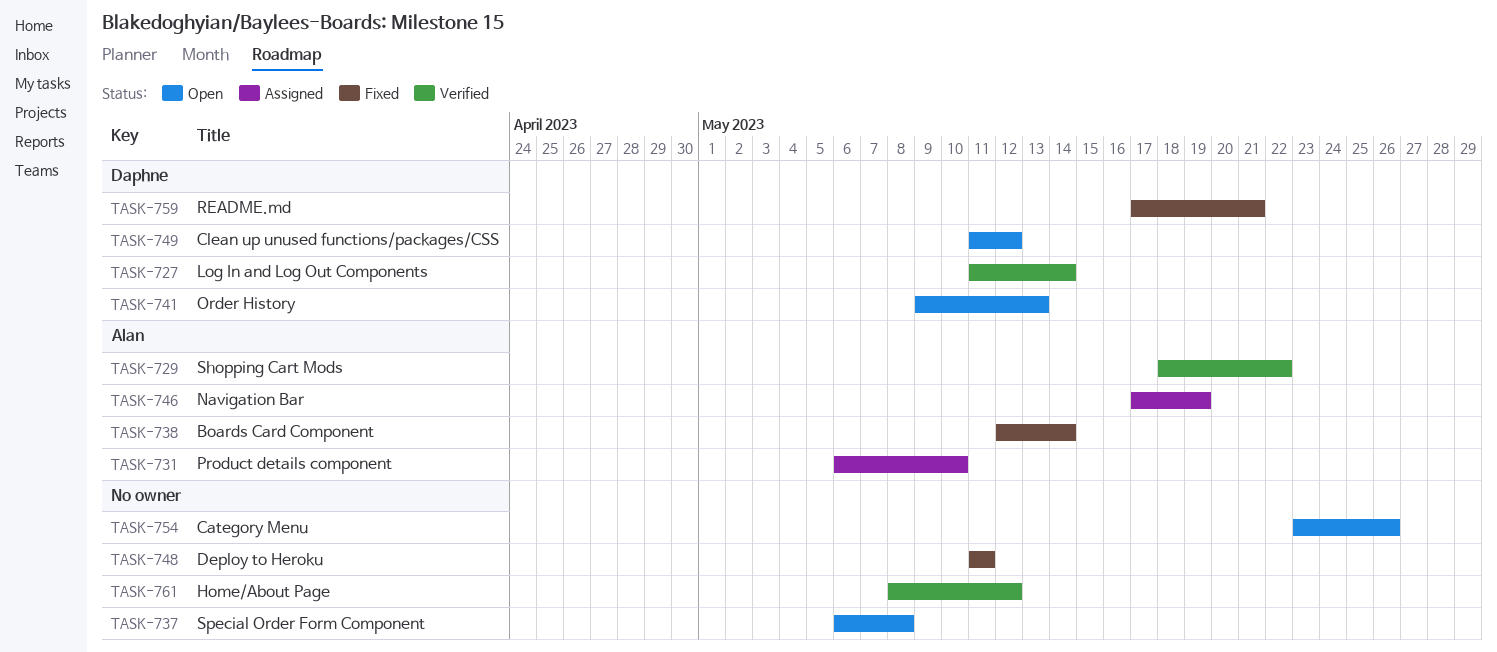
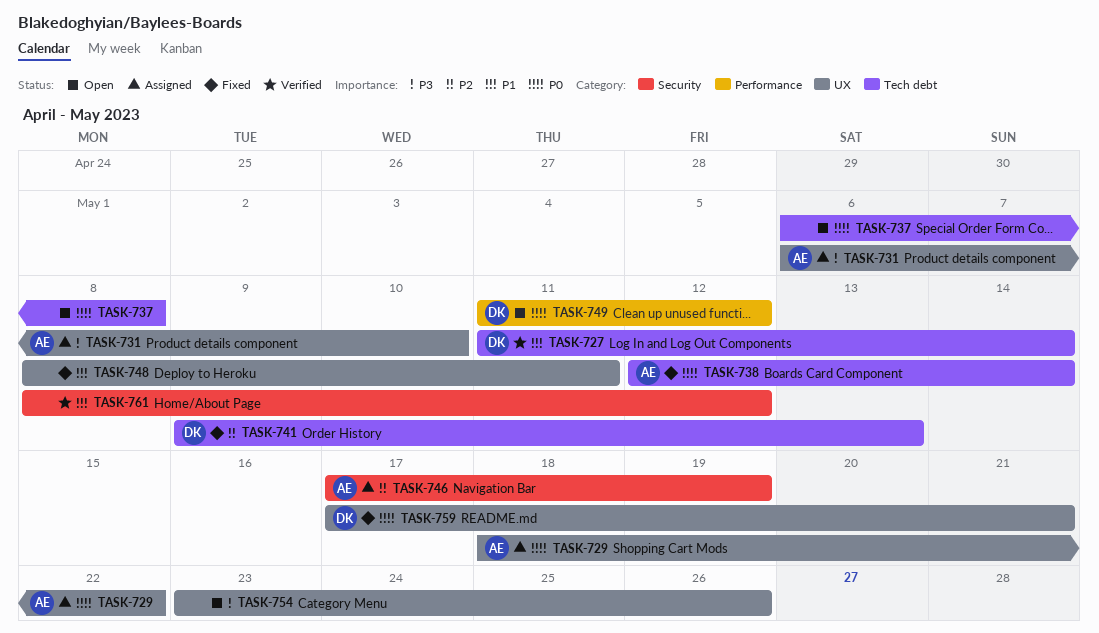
TASK-729, status: Verified -> Assigned
TASK-741, status: Open -> Fixed
TASK-748, start: May 11 -> May 8

